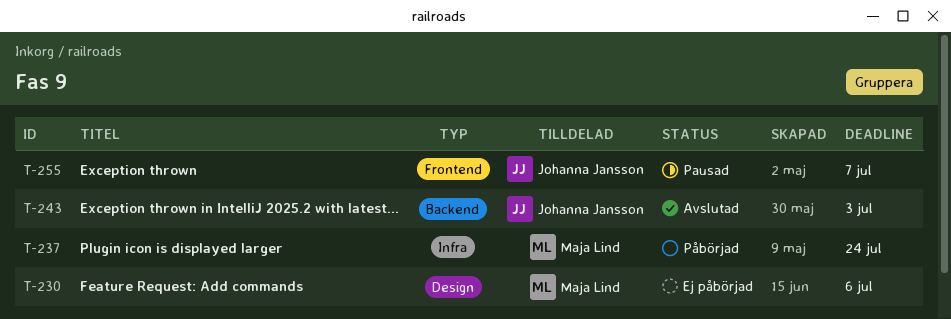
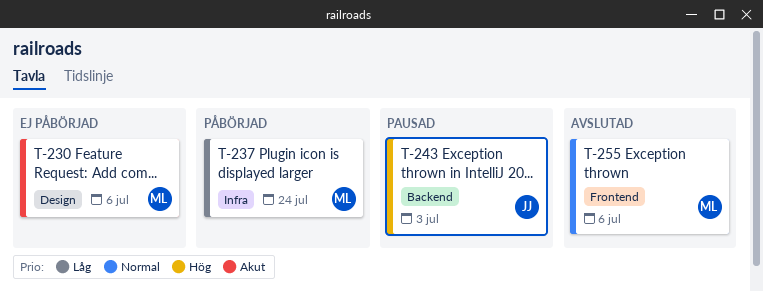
T-243, status: Avslutad -> Pausad
T-255, status: Pausad -> Avslutad
T-255, owner: Johanna Jansson -> Maja Lind
T-255, due: Jul 7 -> Jul 6

